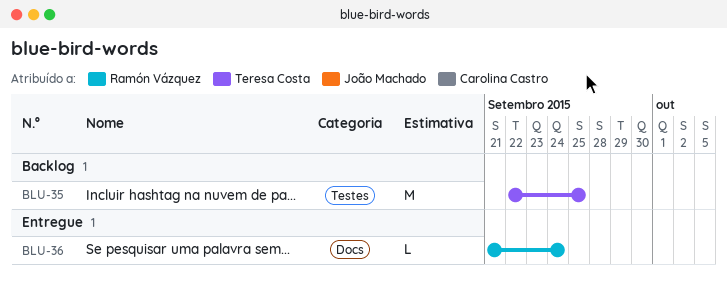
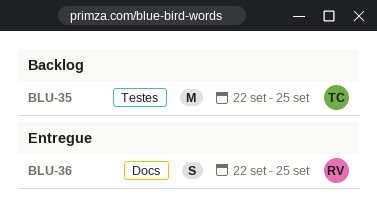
BLU-36, estimate: L -> S
BLU-36, start: Sep 21 -> Sep 22
BLU-36, due: Sep 24 -> Sep 25

